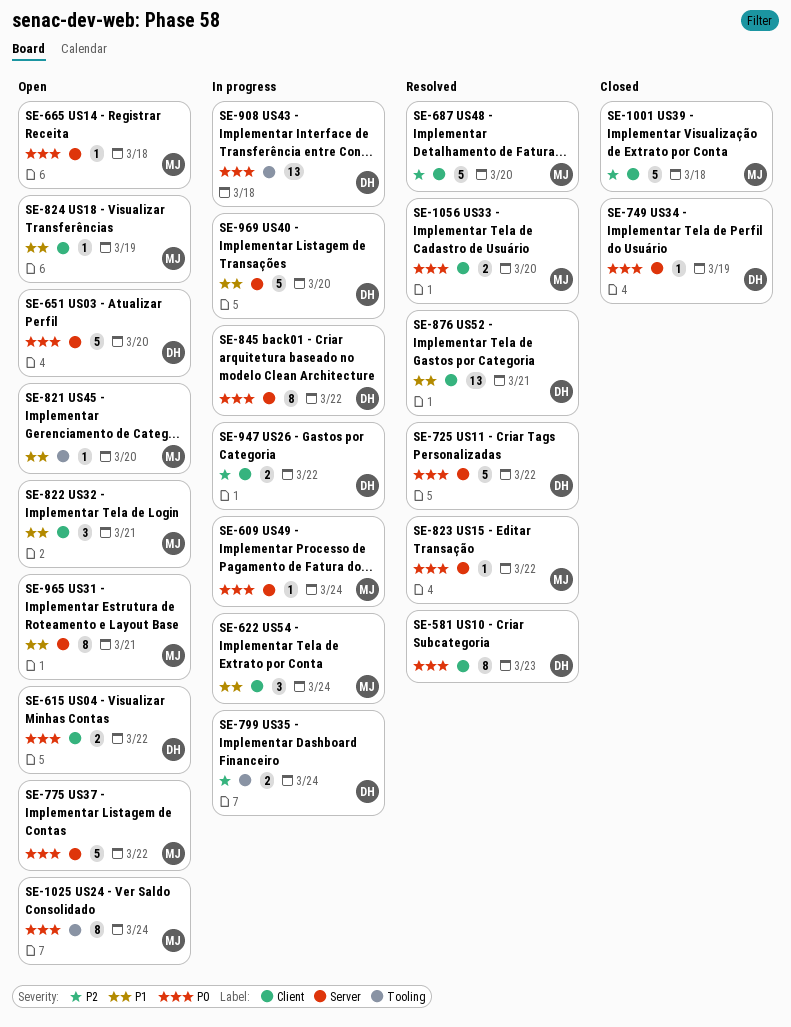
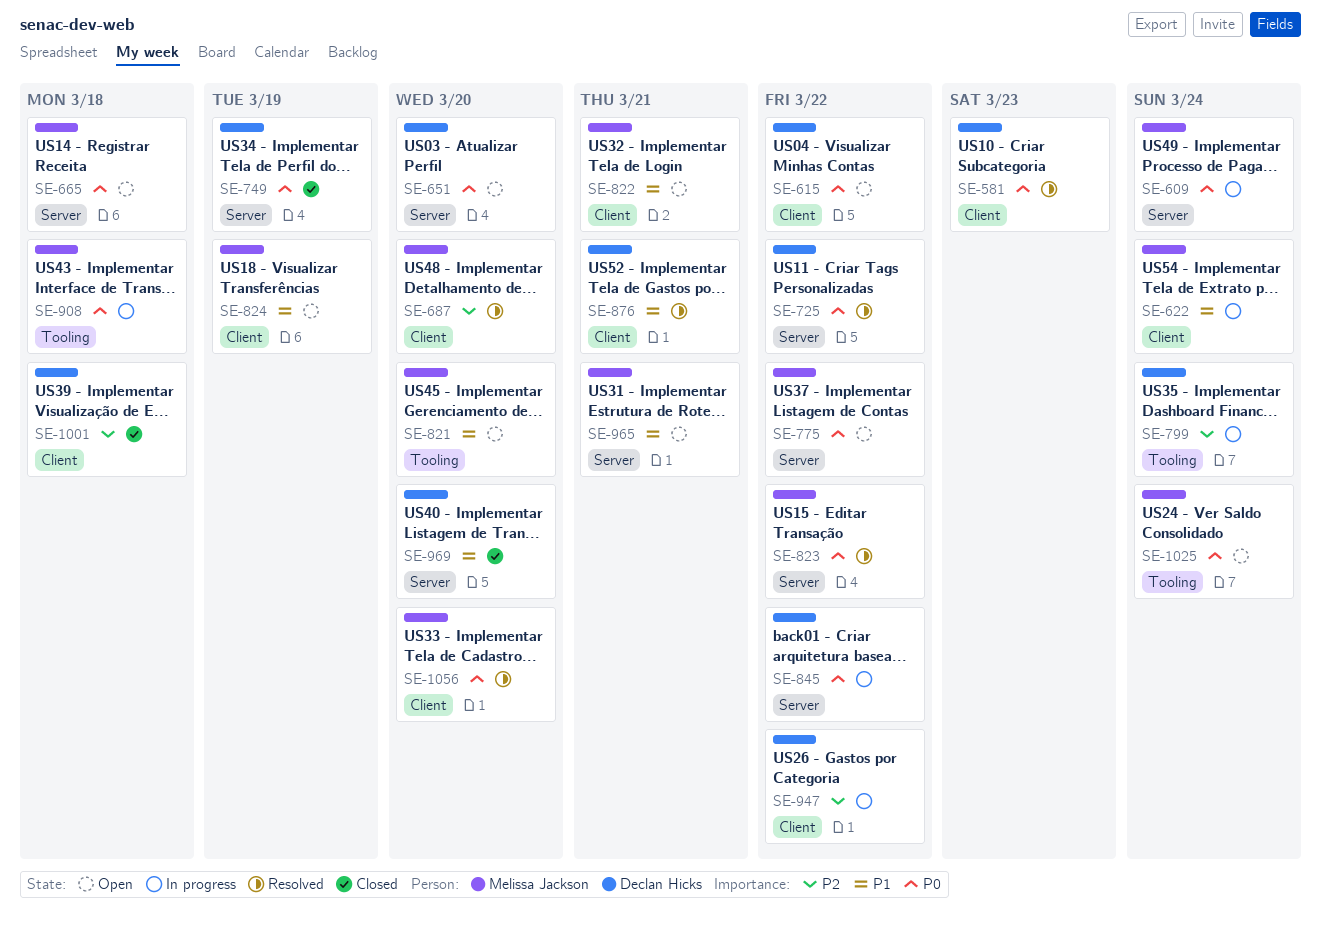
SE-908, owner: Declan Hicks -> Melissa Jackson
SE-969, status: In progress -> Closed
SE-1001, owner: Melissa Jackson -> Declan Hicks

